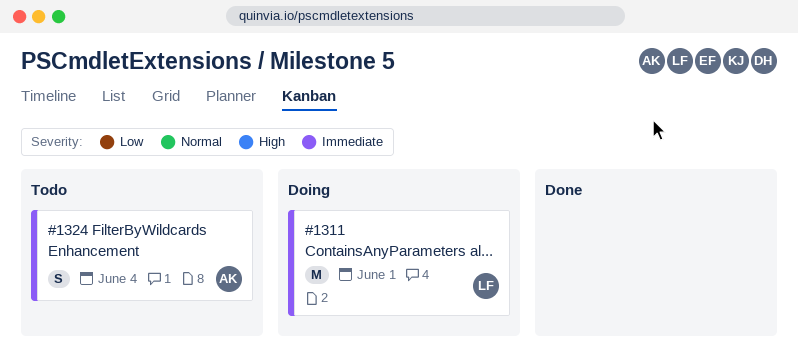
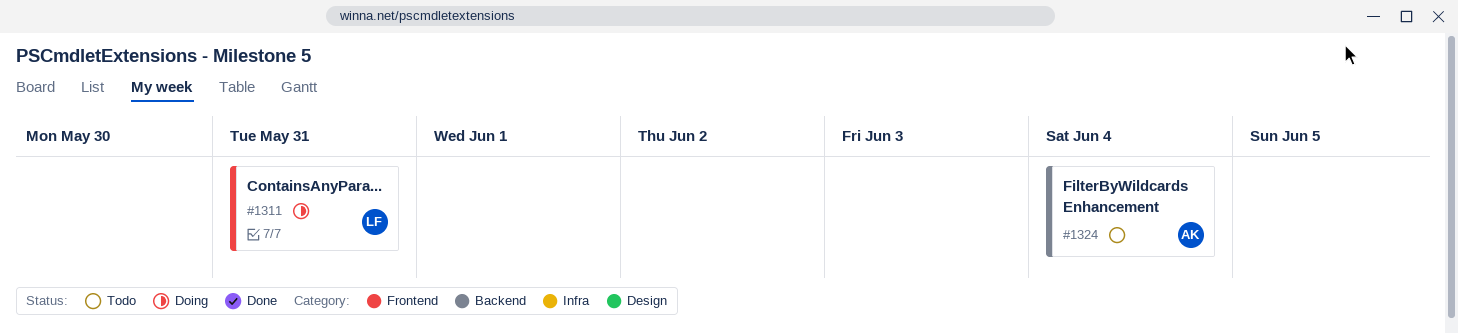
#1311, due: Jun 1 -> May 31

